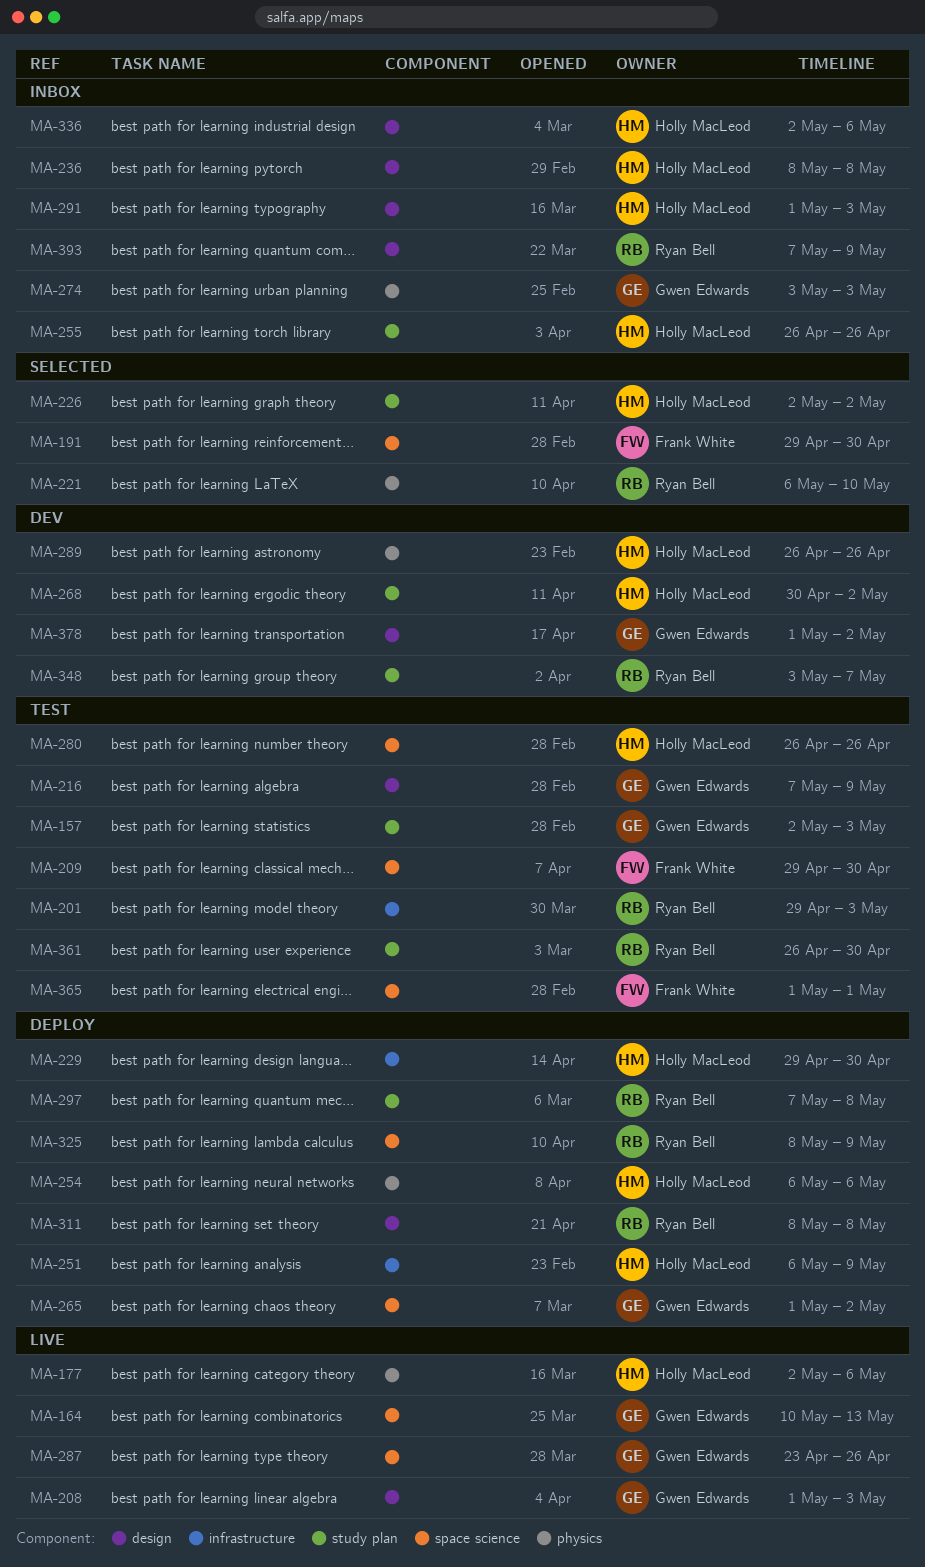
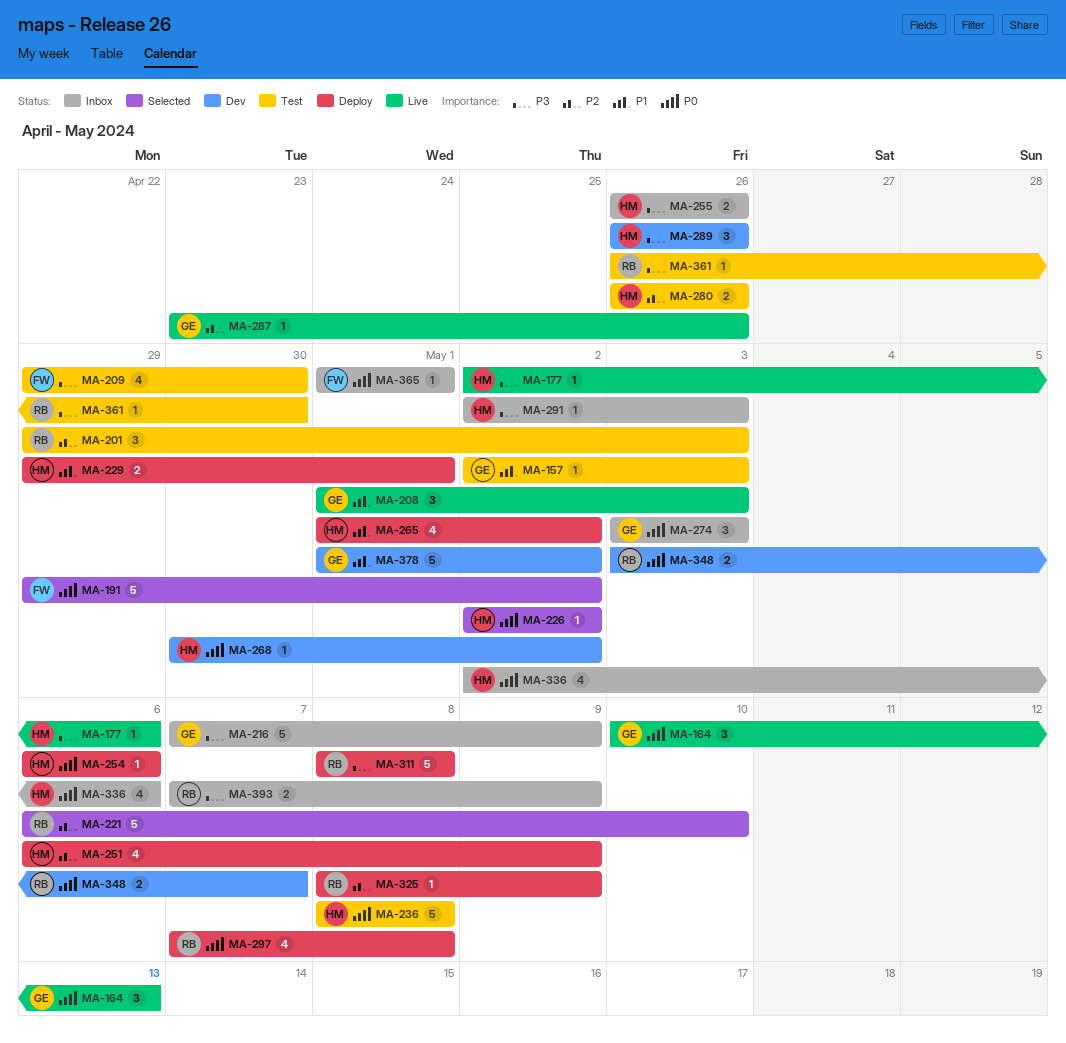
MA-191, due: Apr 30 -> May 2
MA-216, status: Test -> Inbox
MA-229, due: Apr 30 -> May 1
MA-236, status: Inbox -> Test
MA-265, owner: Gwen Edwards -> Holly MacLeod
MA-291, start: May 1 -> May 2
MA-365, status: Test -> Inbox

